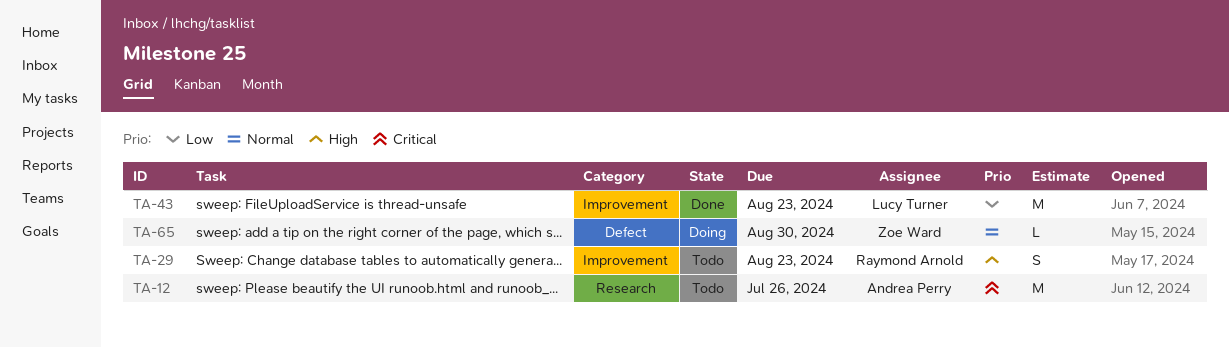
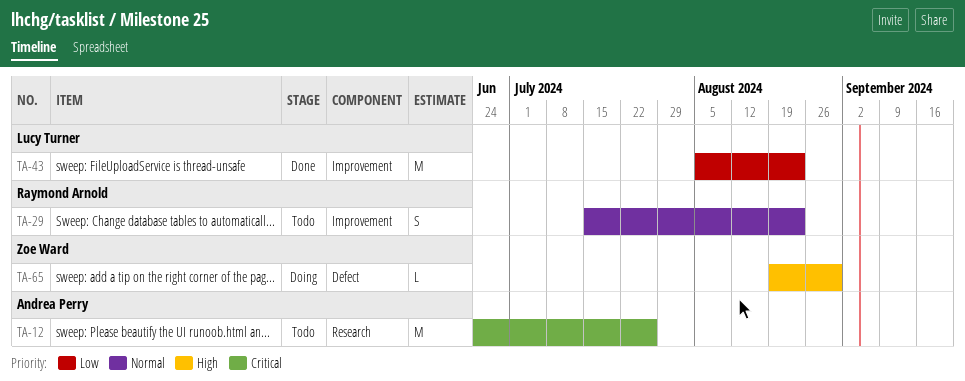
TA-29, priority: High -> Normal
TA-65, priority: Normal -> High

